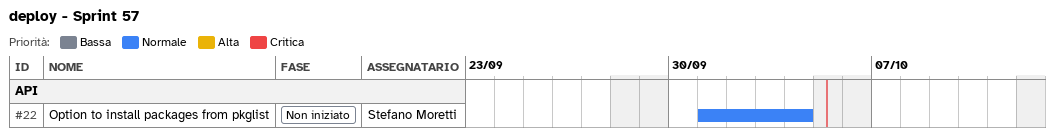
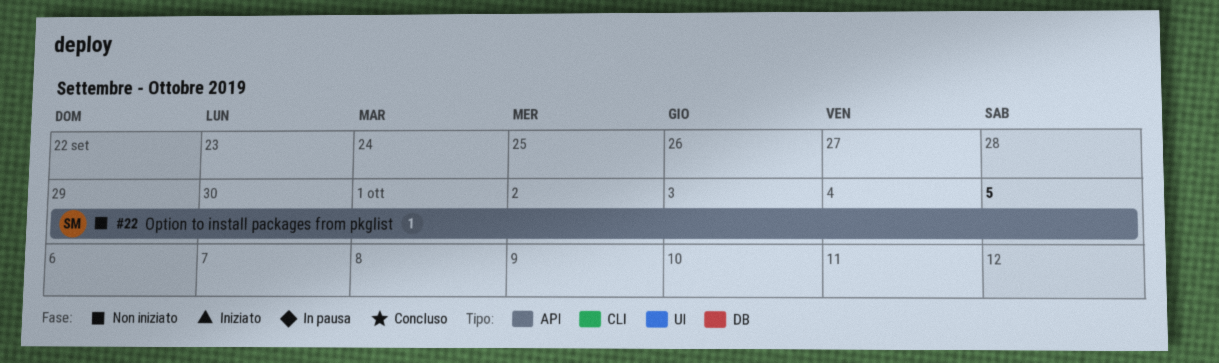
#22, start: Oct 1 -> Sep 29
#22, due: Oct 4 -> Oct 5

